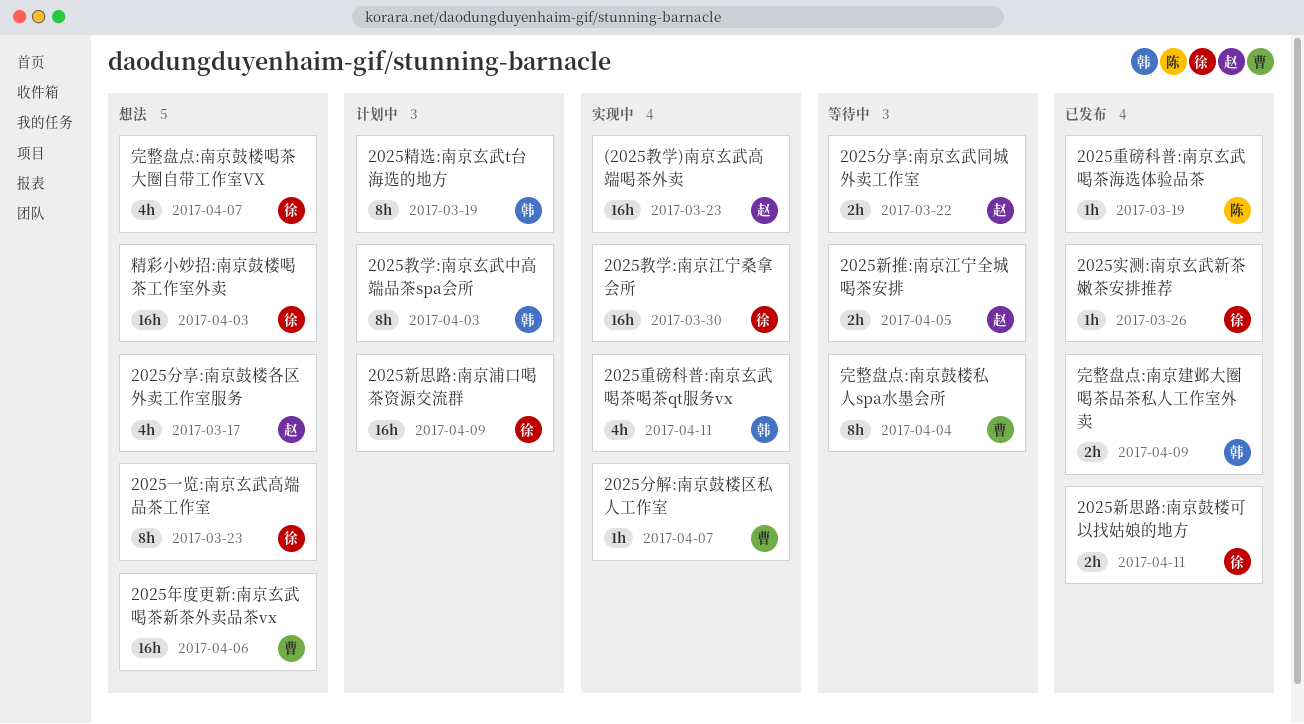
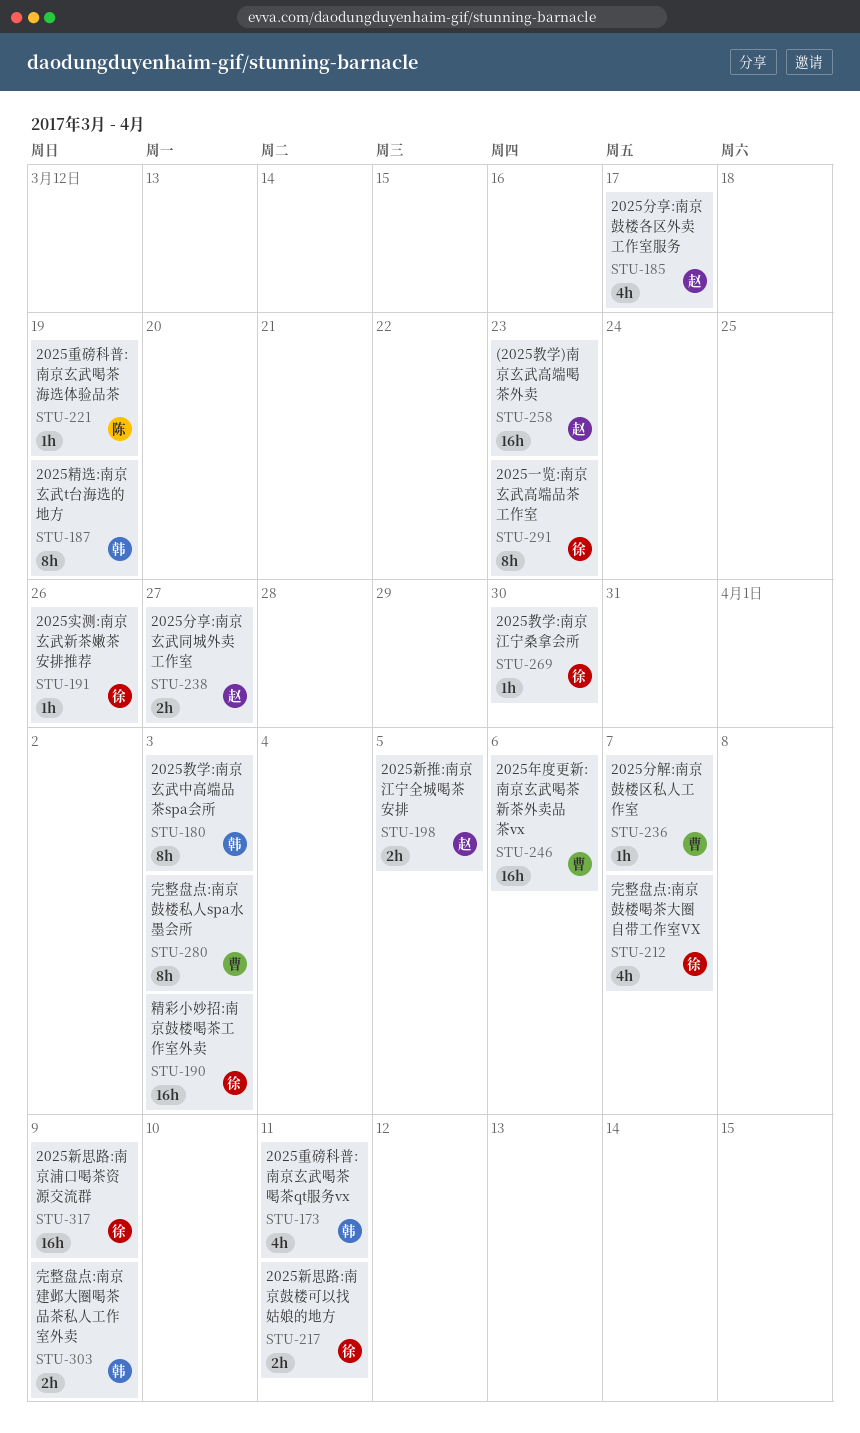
2025分享:南京玄武同城外卖工作室, due: Mar 22 -> Mar 27
2025教学:南京江宁桑拿会所, estimate: 16h -> 1h
完整盘点:南京鼓楼私人spa水墨会所, due: Apr 4 -> Apr 3

